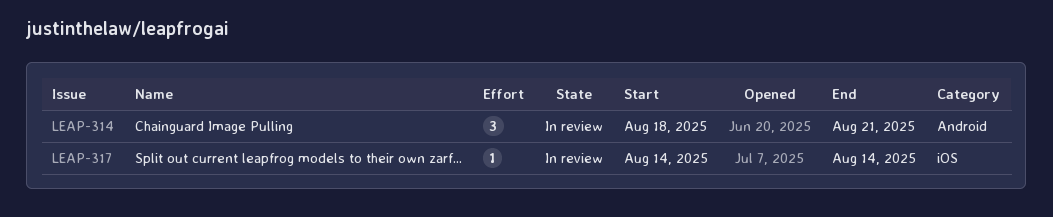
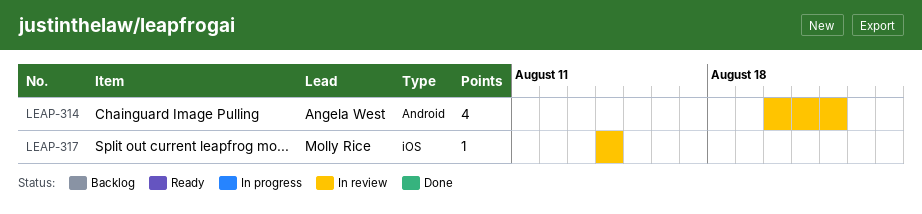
LEAP-314, estimate: 3 -> 4
LEAP-314, start: Aug 18 -> Aug 20
LEAP-314, due: Aug 21 -> Aug 22

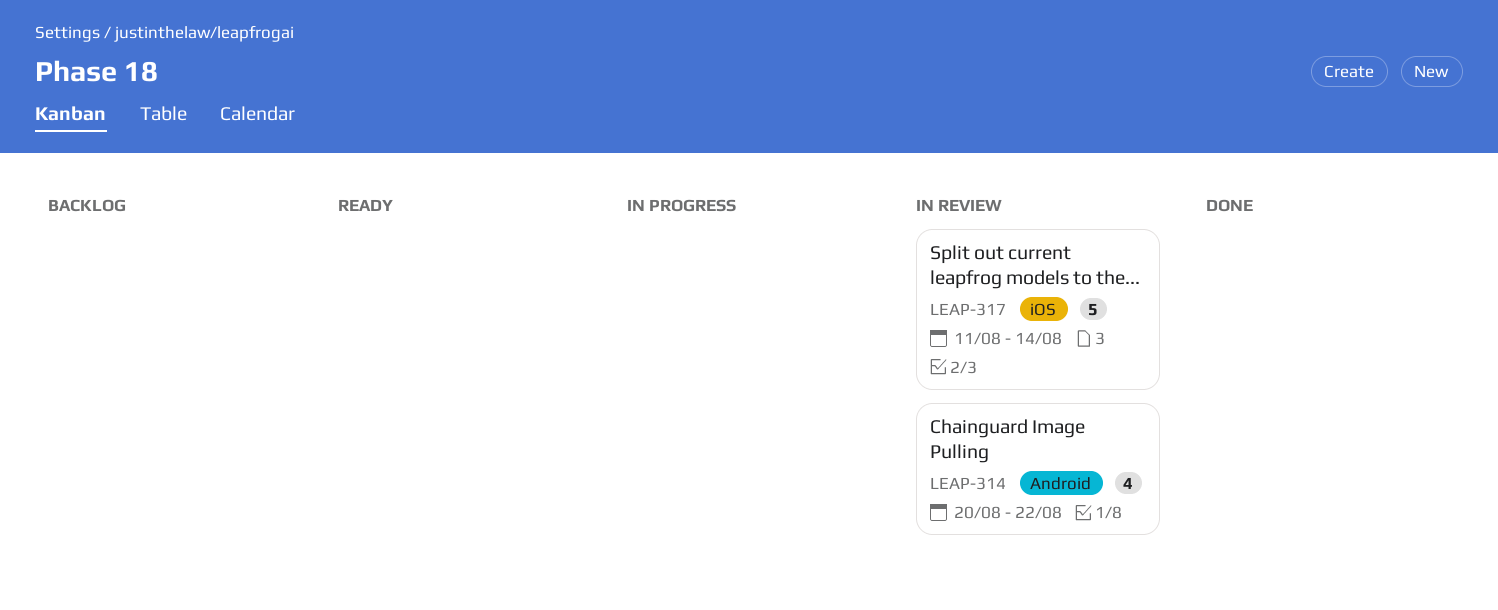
LEAP-317, estimate: 1 -> 5
LEAP-317, start: Aug 14 -> Aug 11

